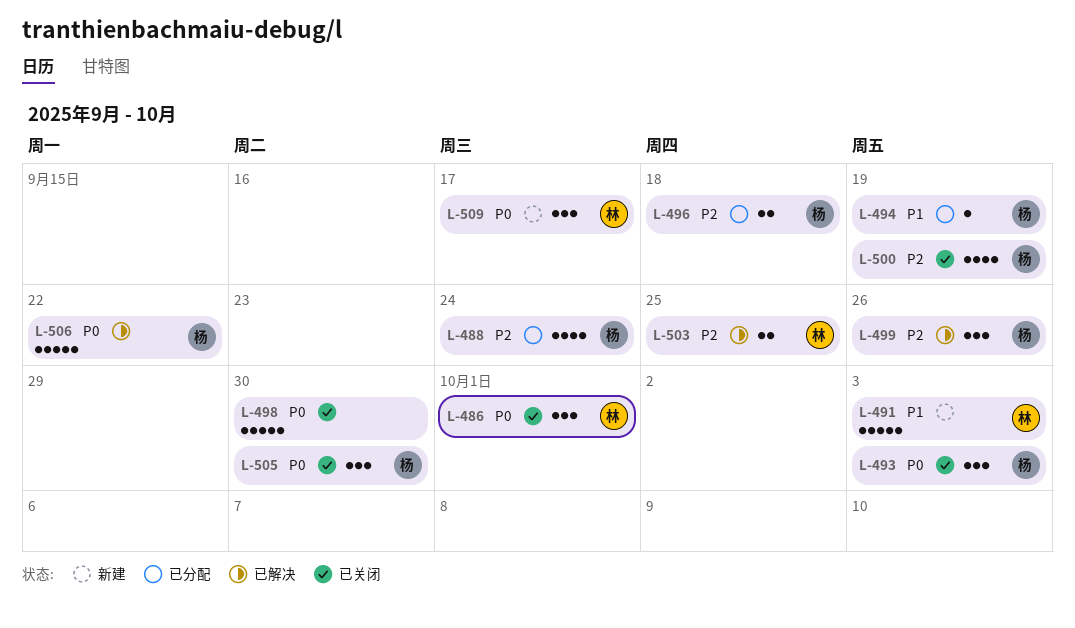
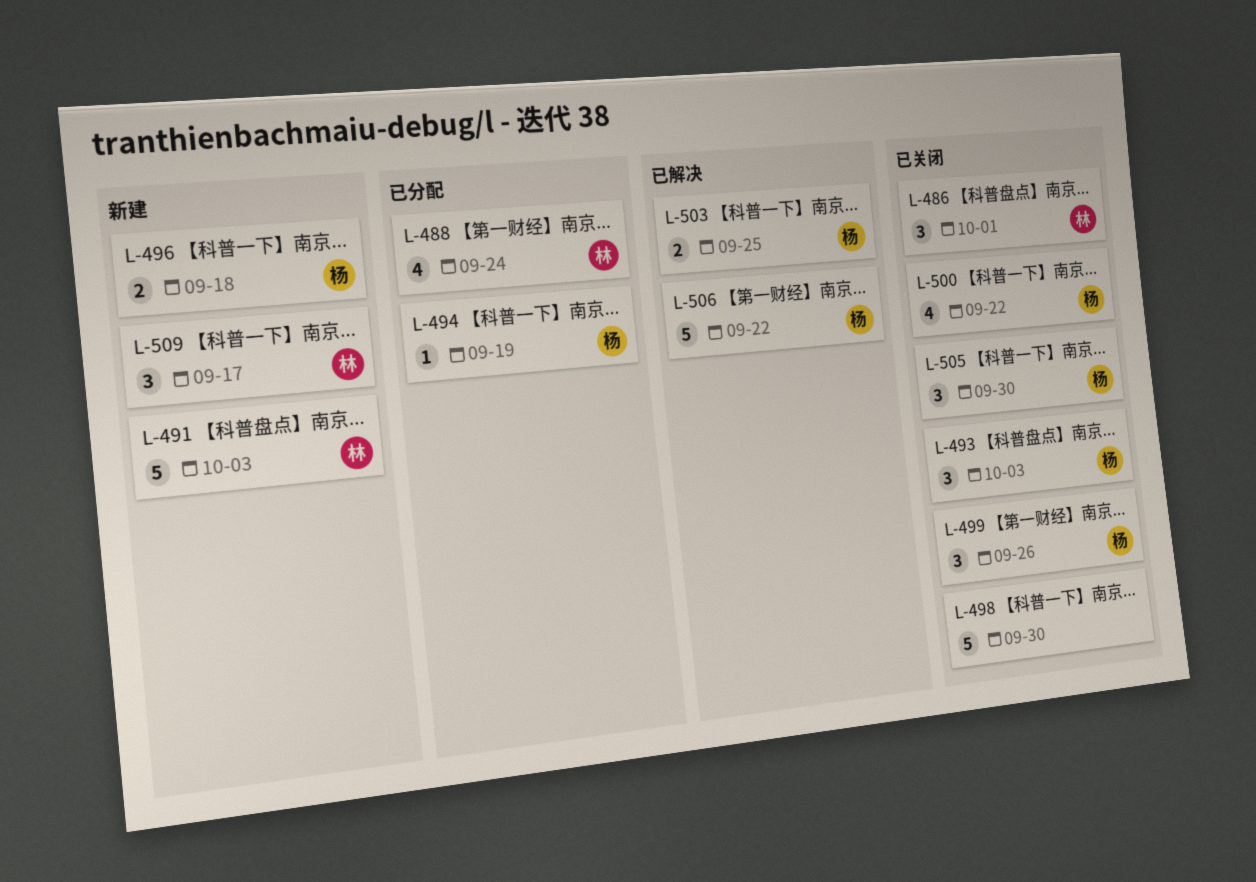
L-488, owner: 杨 -> 林
L-496, status: 已分配 -> 新建
L-499, status: 已解决 -> 已关闭
L-500, due: Sep 19 -> Sep 22
L-503, owner: 林 -> 杨

